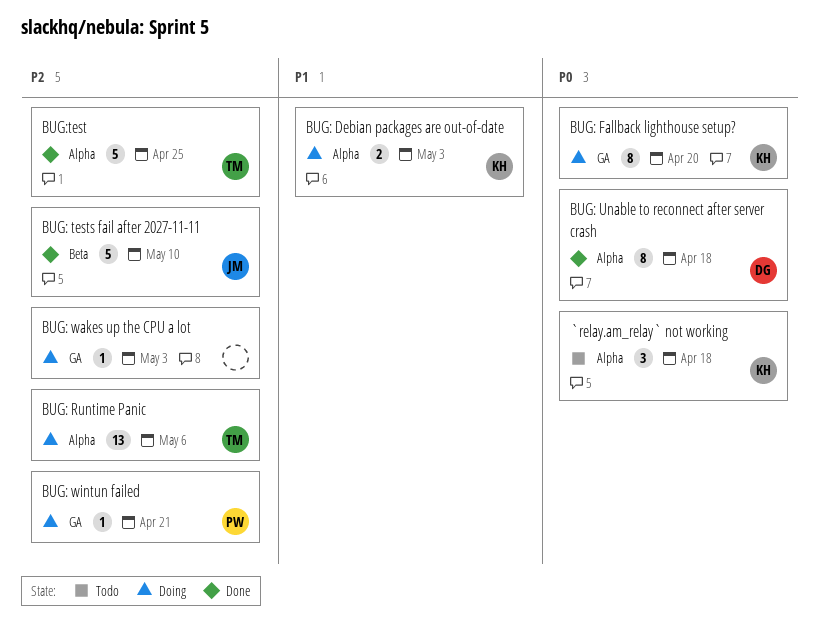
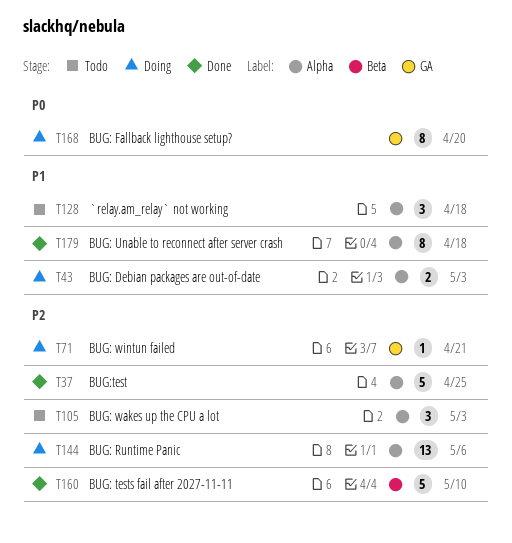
`relay.am_relay` not working, priority: P0 -> P1
BUG: Unable to reconnect after server crash, priority: P0 -> P1
BUG: wakes up the CPU a lot, status: Doing -> Todo
BUG: wakes up the CPU a lot, label: GA -> Alpha
BUG: wakes up the CPU a lot, estimate: 1 -> 3

